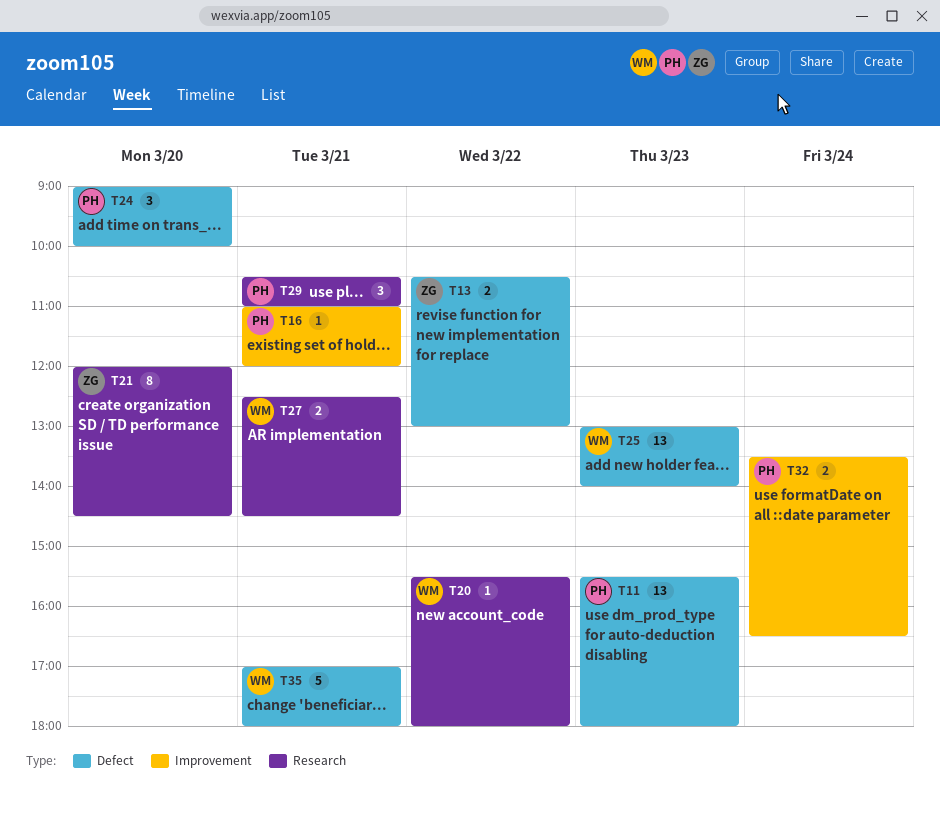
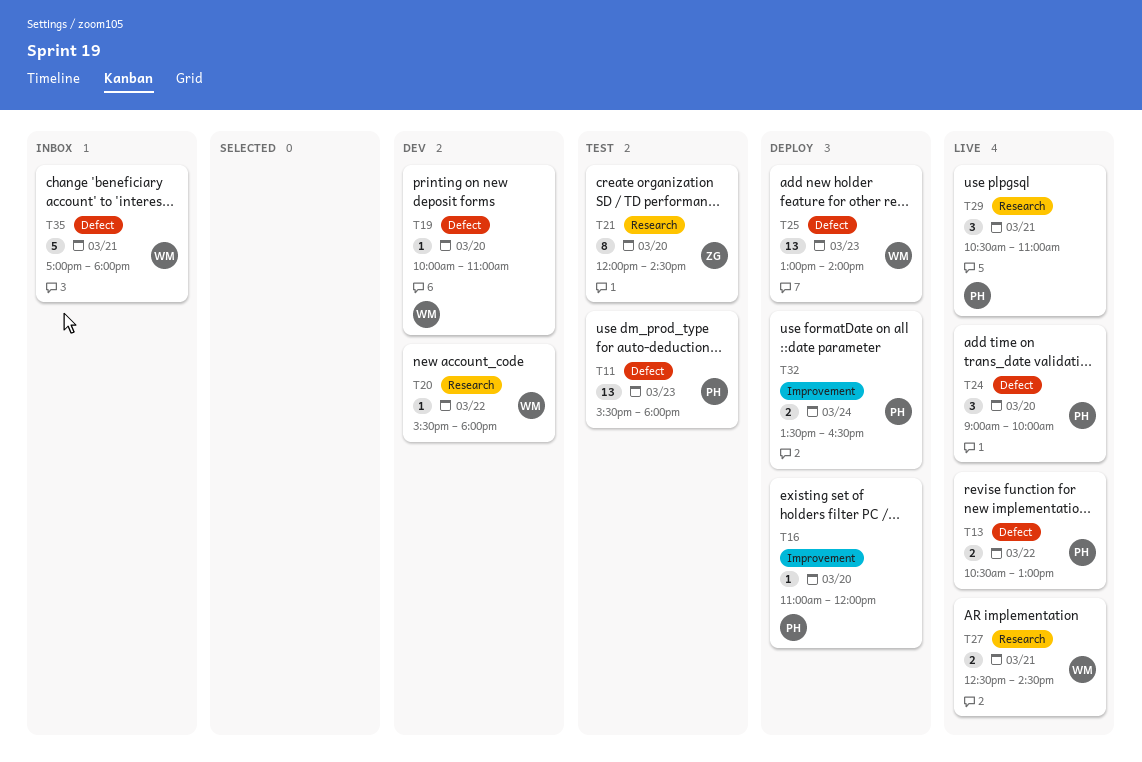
T13, owner: ZG -> PH
T16, day: Mar 21 -> Mar 20
T19: none -> present

